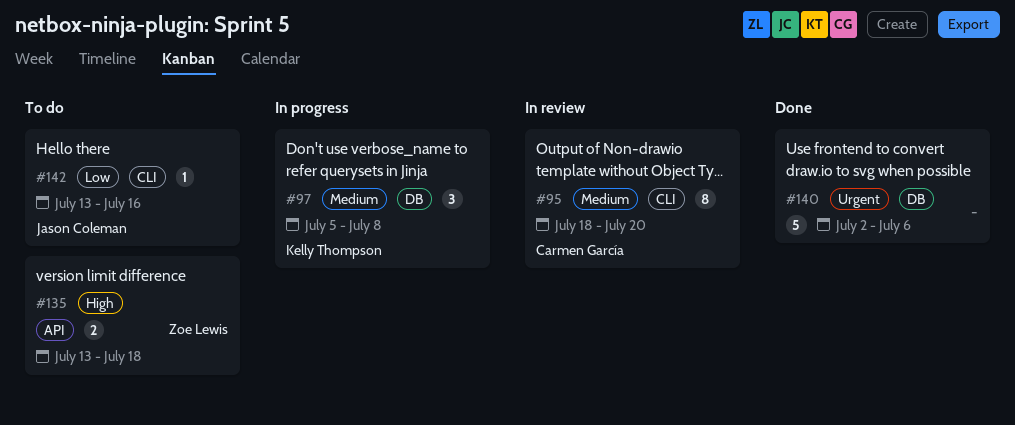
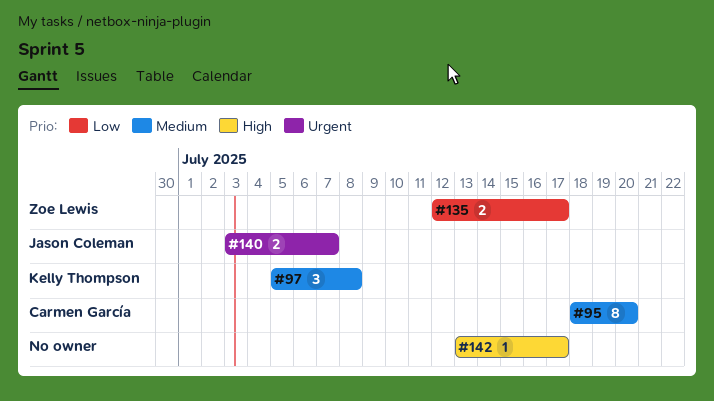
#135, priority: High -> Low
#135, start: Jul 13 -> Jul 12
#135, due: Jul 18 -> Jul 17
#140, owner: none -> Jason Coleman
#140, estimate: 5 -> 2
#140, start: Jul 2 -> Jul 3
#140, due: Jul 6 -> Jul 7
#142, owner: Jason Coleman -> none
#142, priority: Low -> High
#142, due: Jul 16 -> Jul 17

